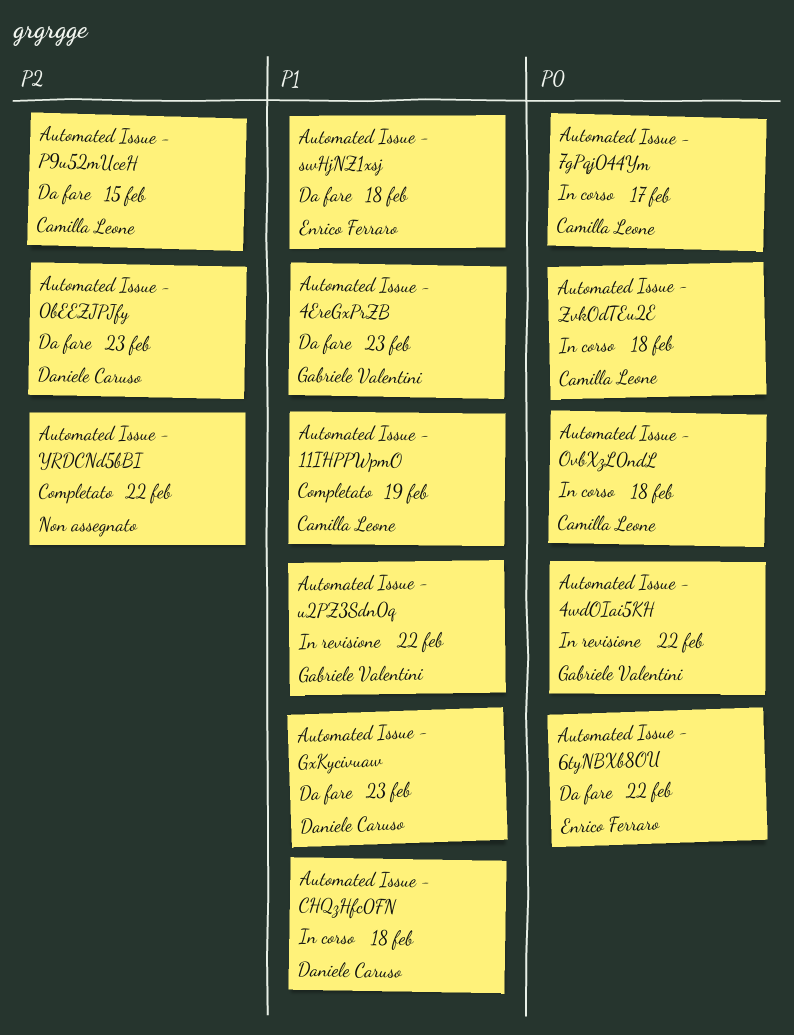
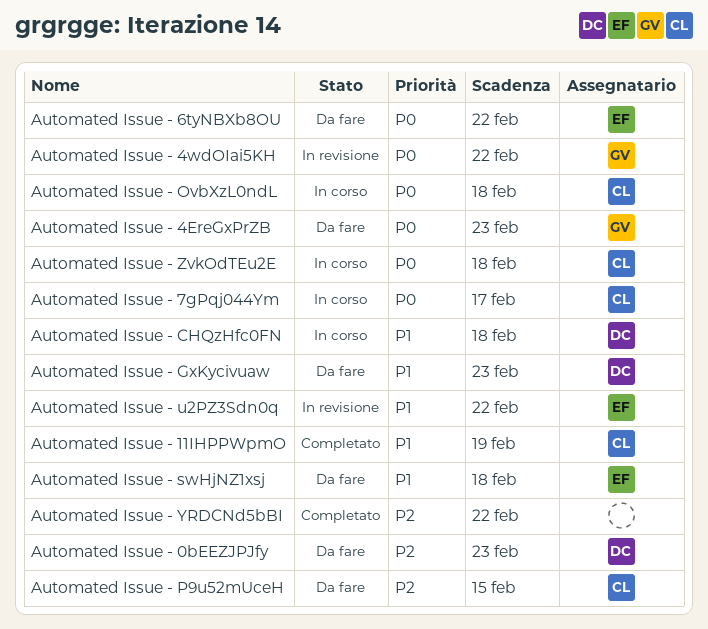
Automated Issue - 4EreGxPrZB, priority: P1 -> P0
Automated Issue - u2PZ3Sdn0q, owner: Gabriele Valentini -> Enrico Ferraro

